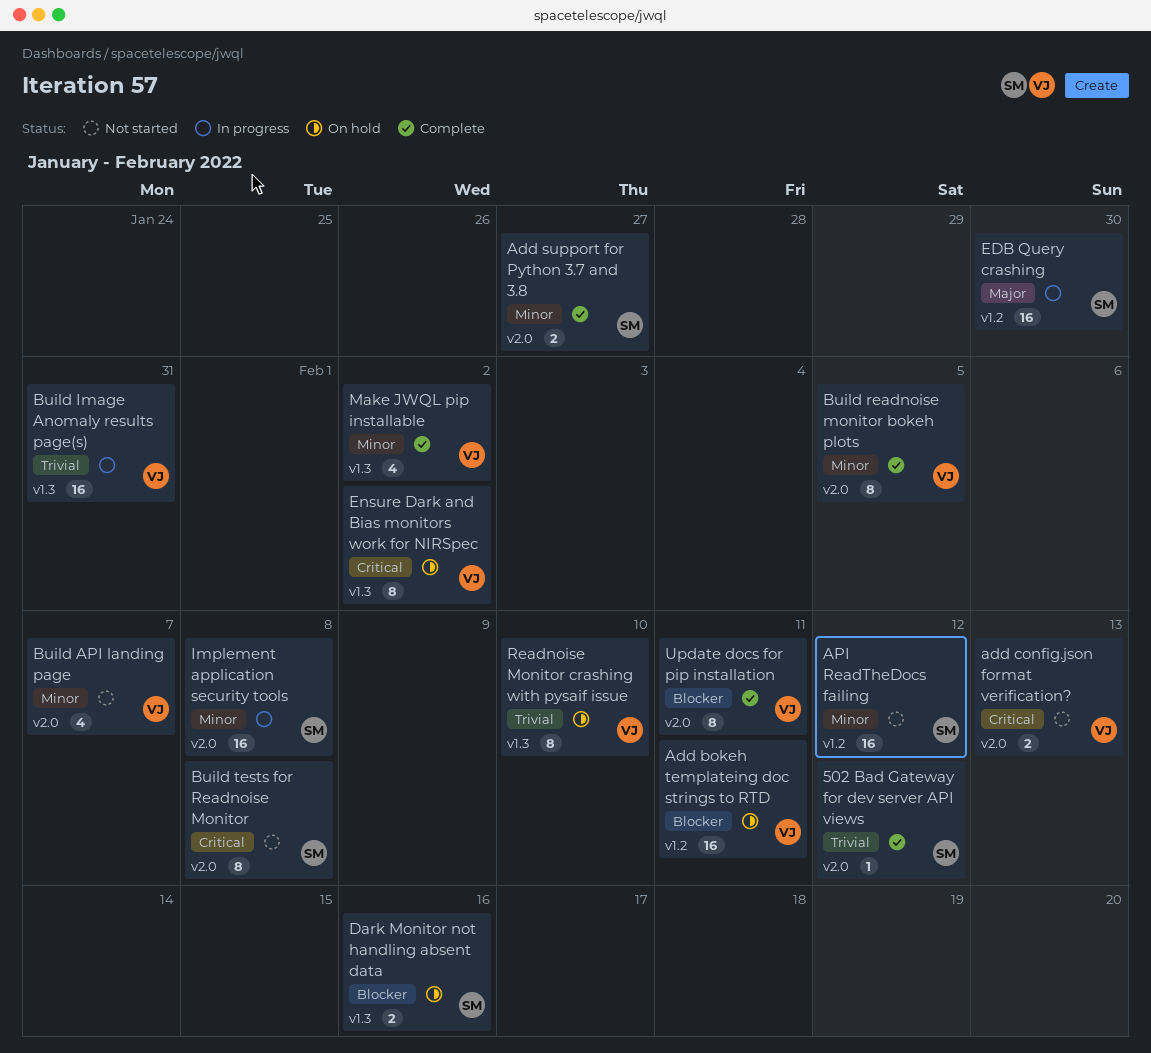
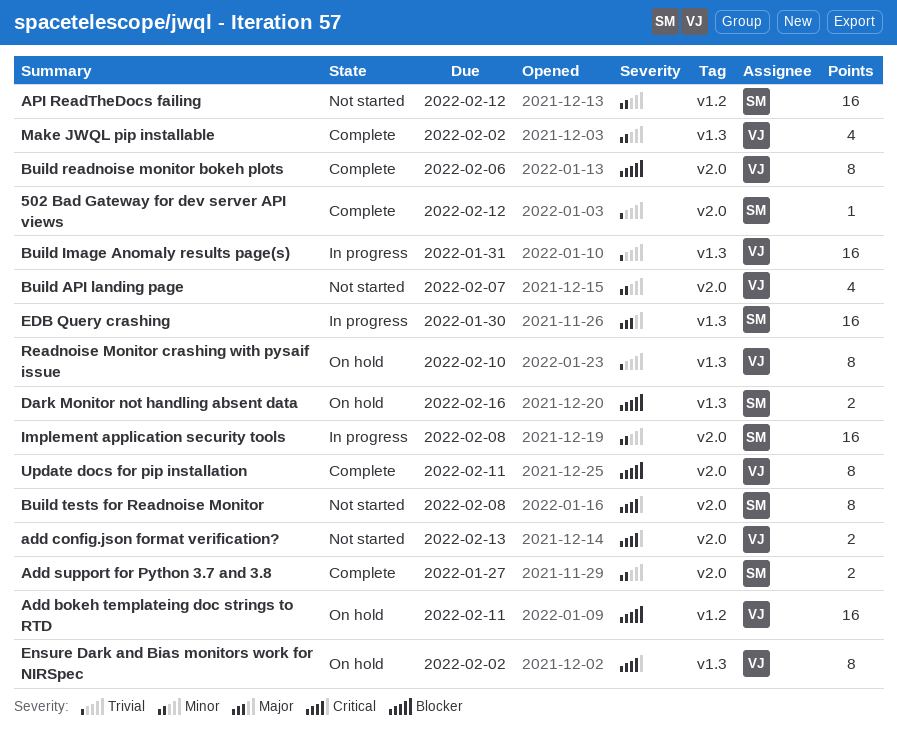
Build readnoise monitor bokeh plots, priority: Minor -> Blocker
Build readnoise monitor bokeh plots, due: Feb 5 -> Feb 6
EDB Query crashing, label: v1.2 -> v1.3

